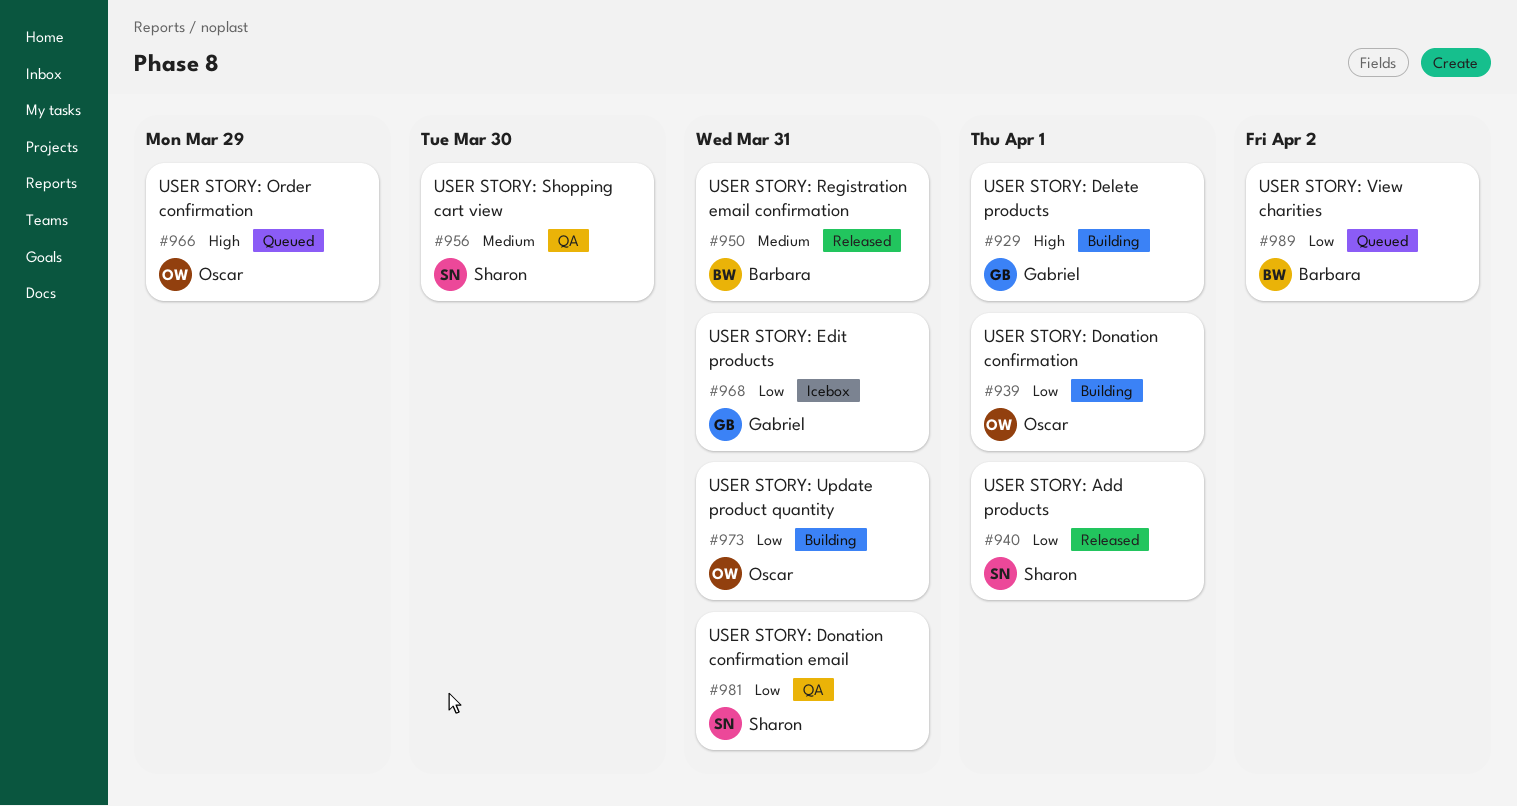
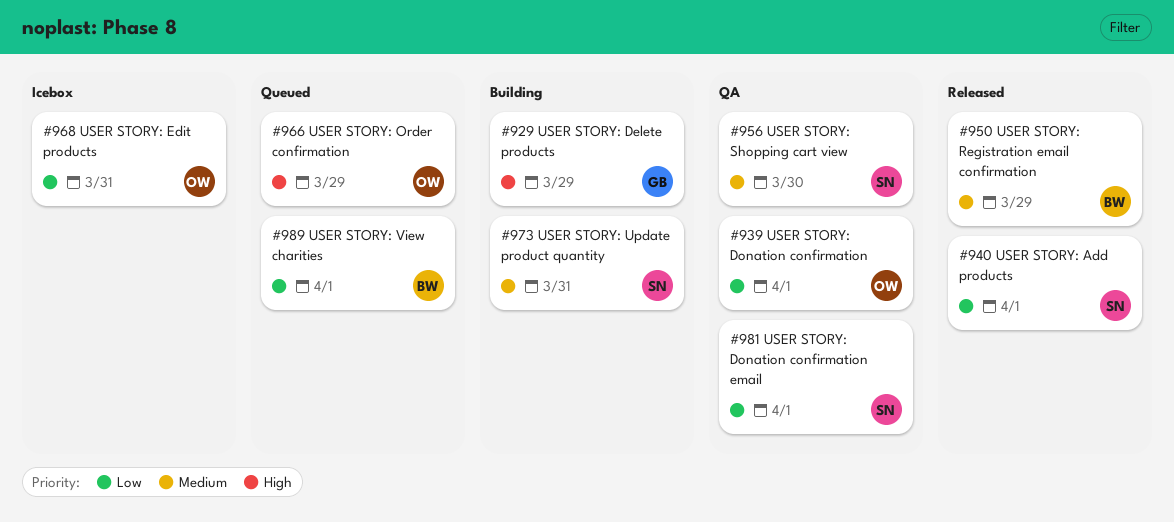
#929, due: Apr 1 -> Mar 29
#939, status: Building -> QA
#950, due: Mar 31 -> Mar 29
#968, owner: Gabriel -> Oscar
#973, owner: Oscar -> Sharon
#973, priority: Low -> Medium
#981, due: Mar 31 -> Apr 1
#989, due: Apr 2 -> Apr 1

